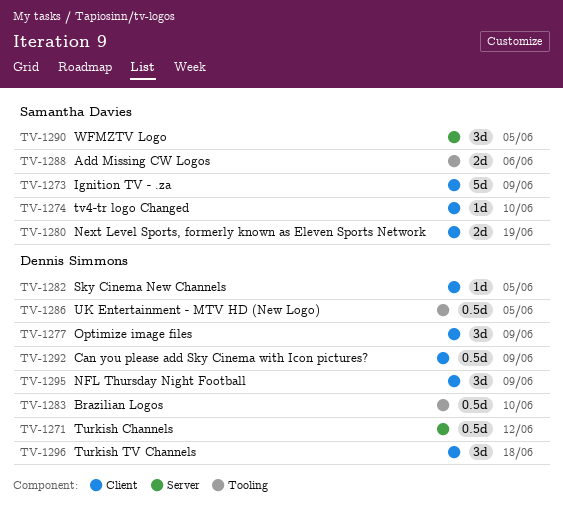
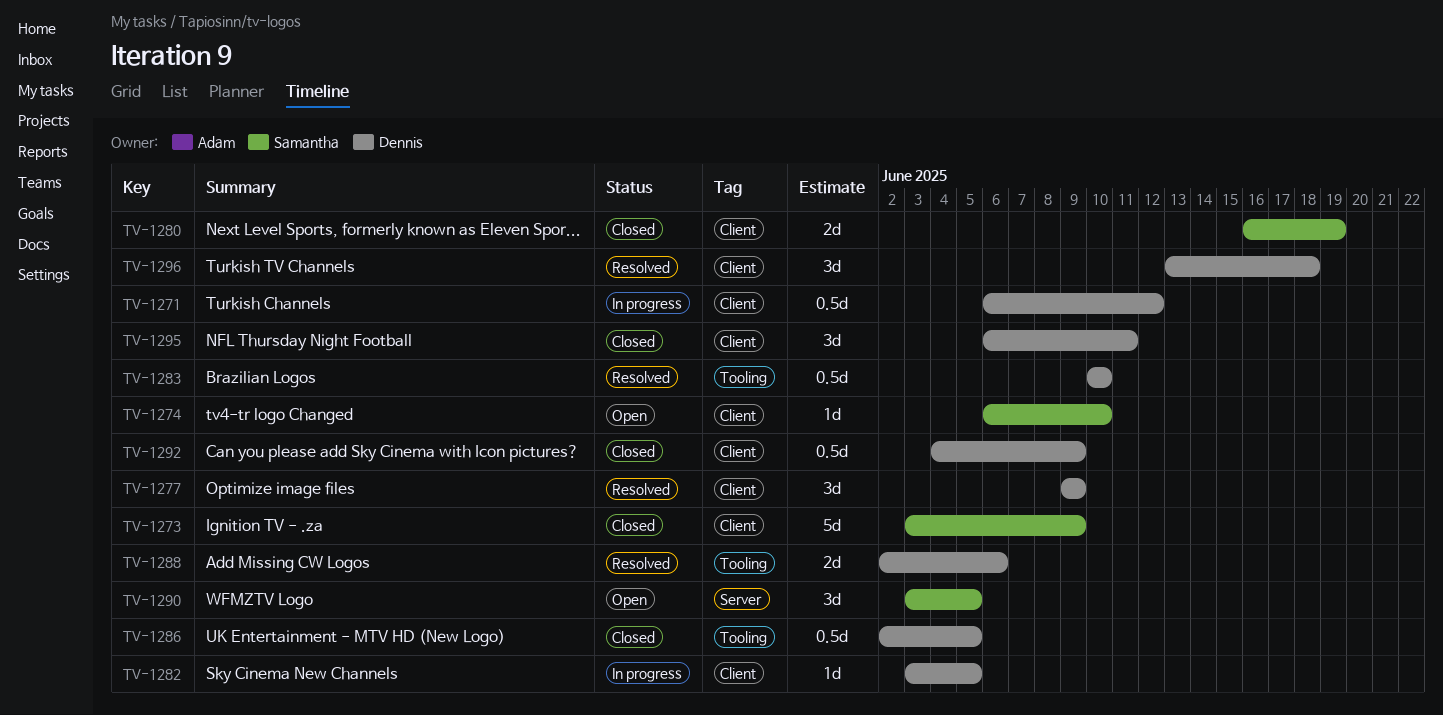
TV-1271, label: Server -> Client
TV-1288, owner: Samantha Davies -> Dennis Simmons
TV-1295, due: Jun 9 -> Jun 11

